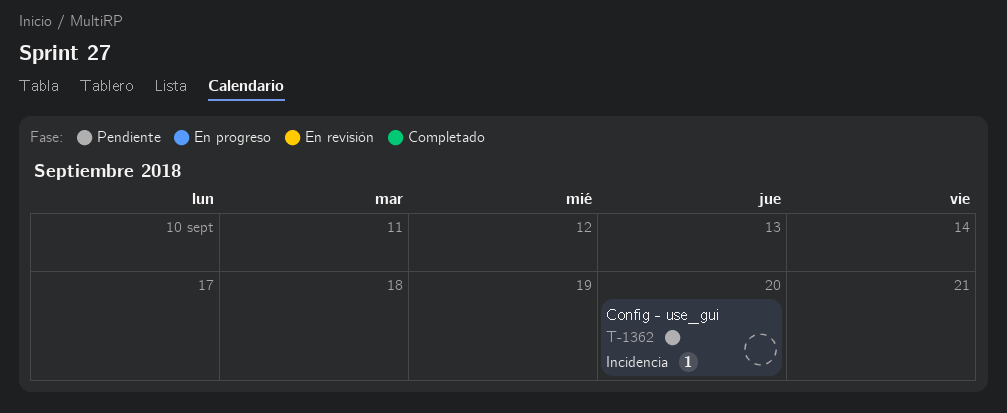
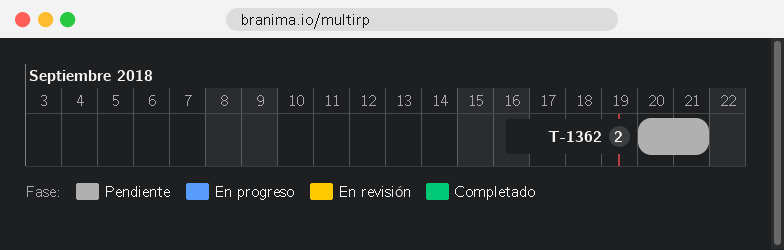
T-1362, estimate: 1 -> 2
T-1362, due: Sep 20 -> Sep 21

